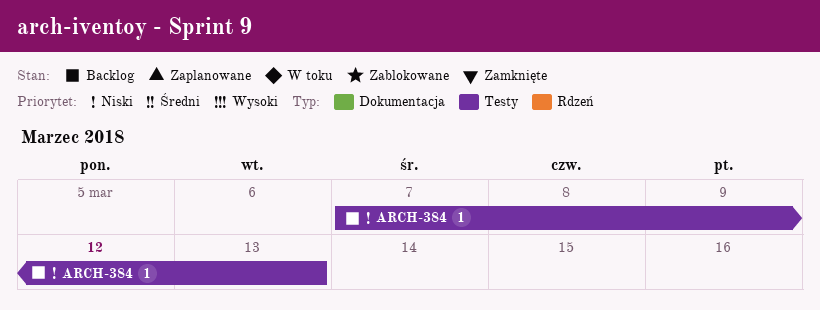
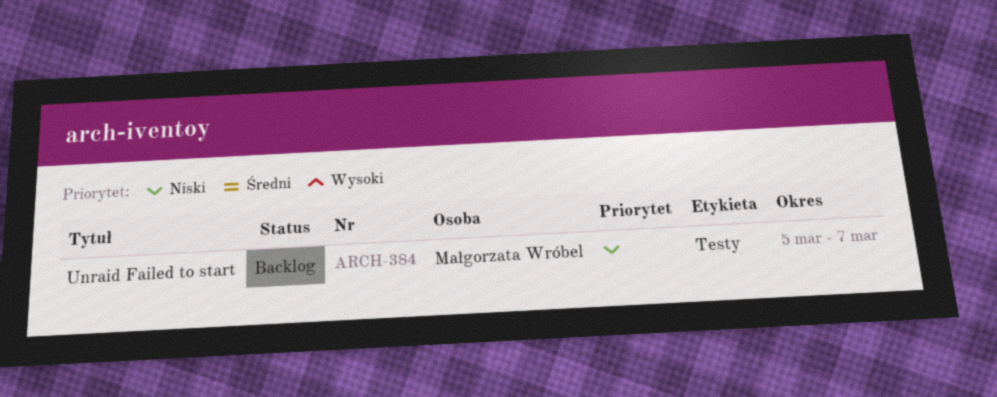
ARCH-384, start: Mar 7 -> Mar 5
ARCH-384, due: Mar 13 -> Mar 7

